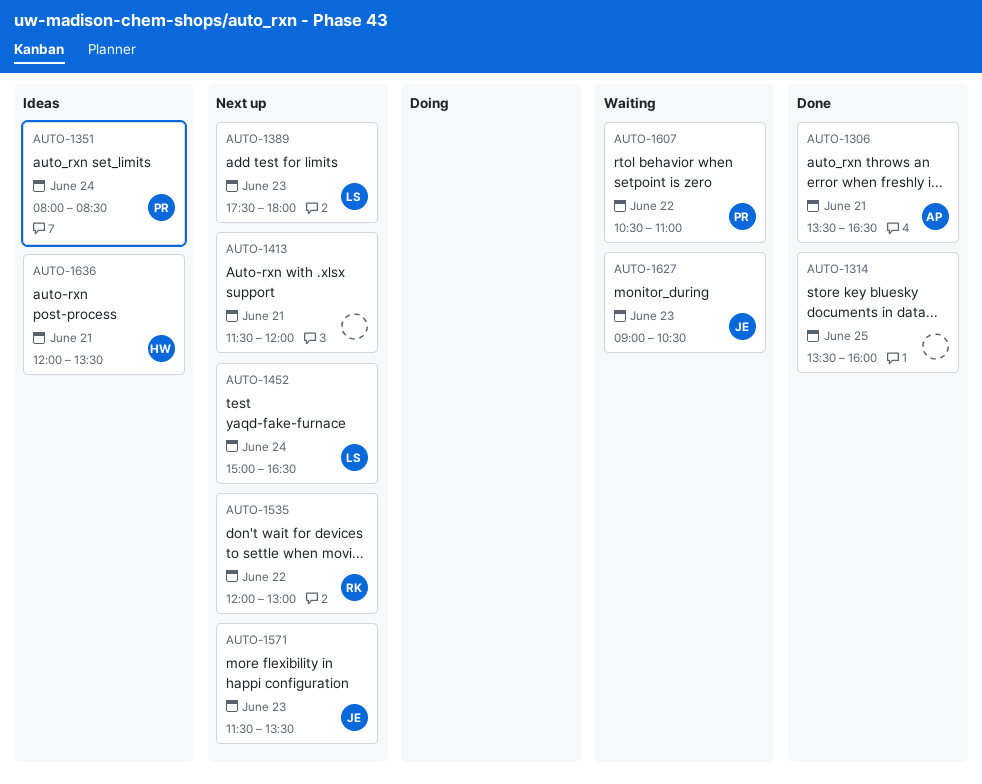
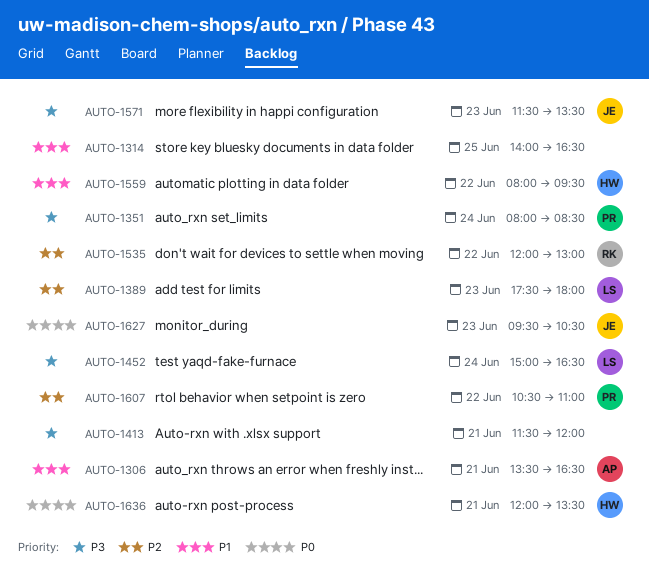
AUTO-1314, begins: 13:30 -> 14:00
AUTO-1314, ends: 16:00 -> 16:30
AUTO-1559: none -> present
AUTO-1627, begins: 09:00 -> 09:30

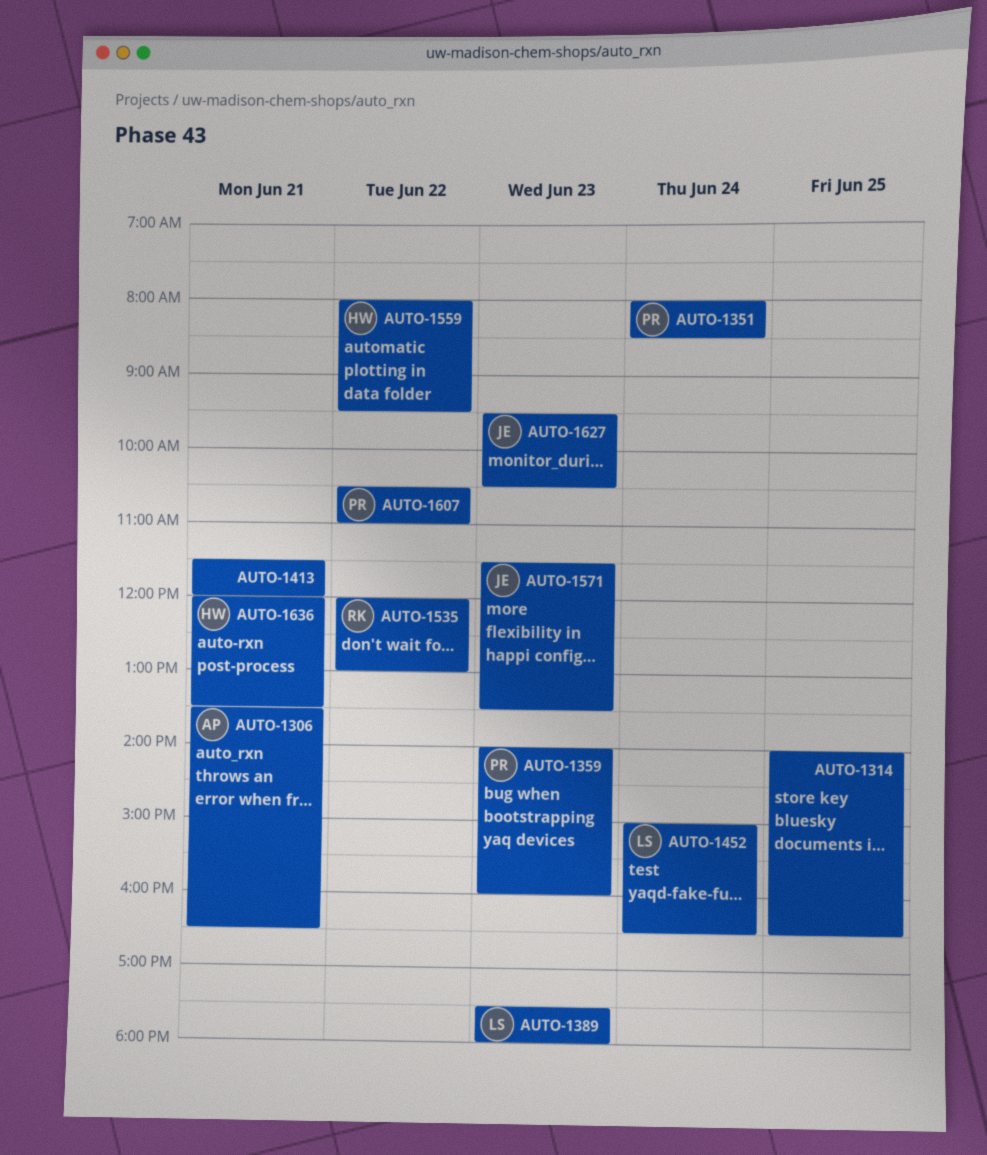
AUTO-1359: none -> present

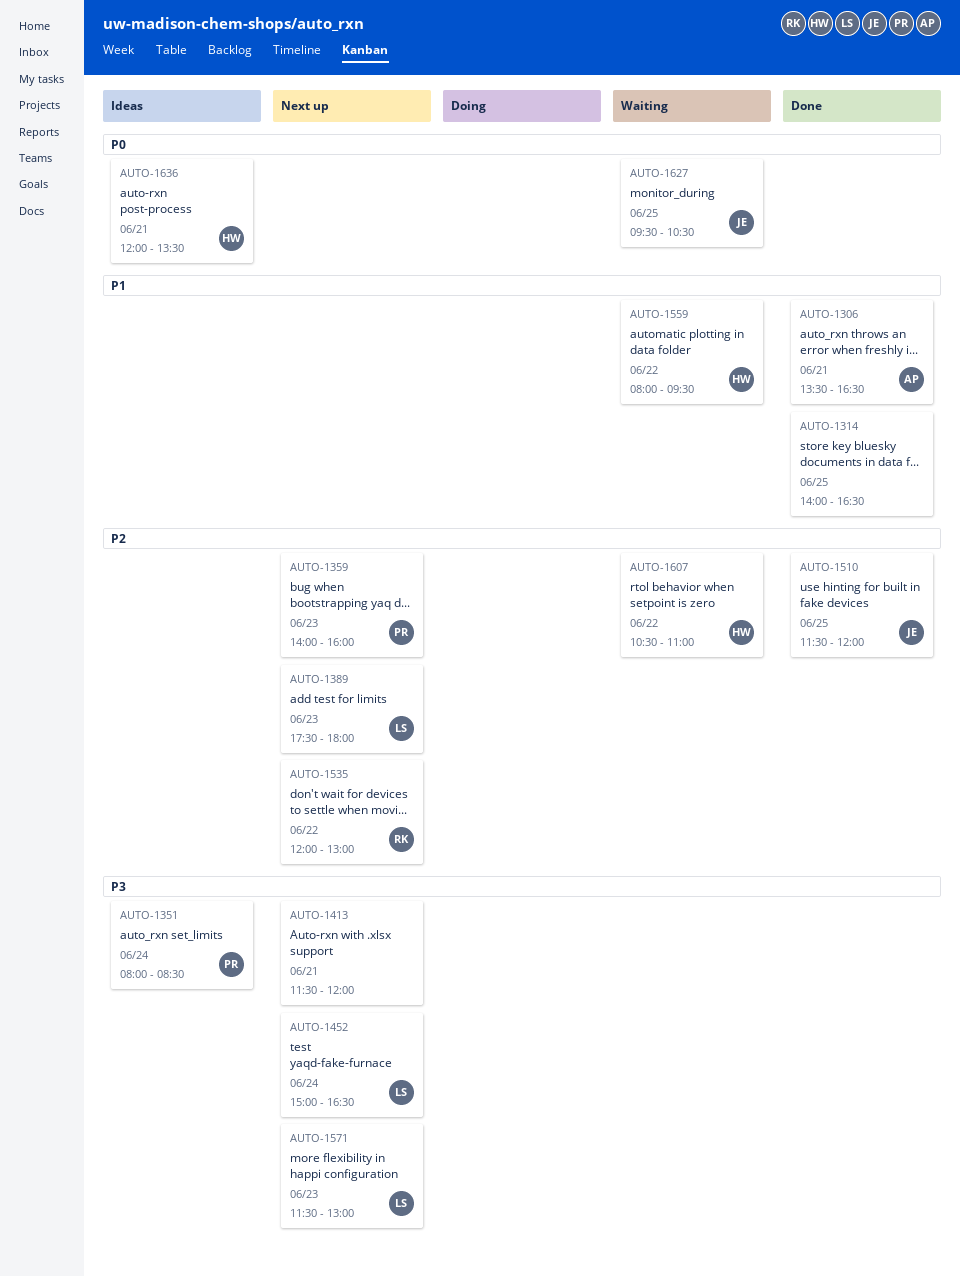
AUTO-1510: none -> present
AUTO-1571, owner: JE -> LS
AUTO-1571, ends: 13:30 -> 13:00
AUTO-1607, owner: PR -> HW
AUTO-1627, day: Jun 23 -> Jun 25

